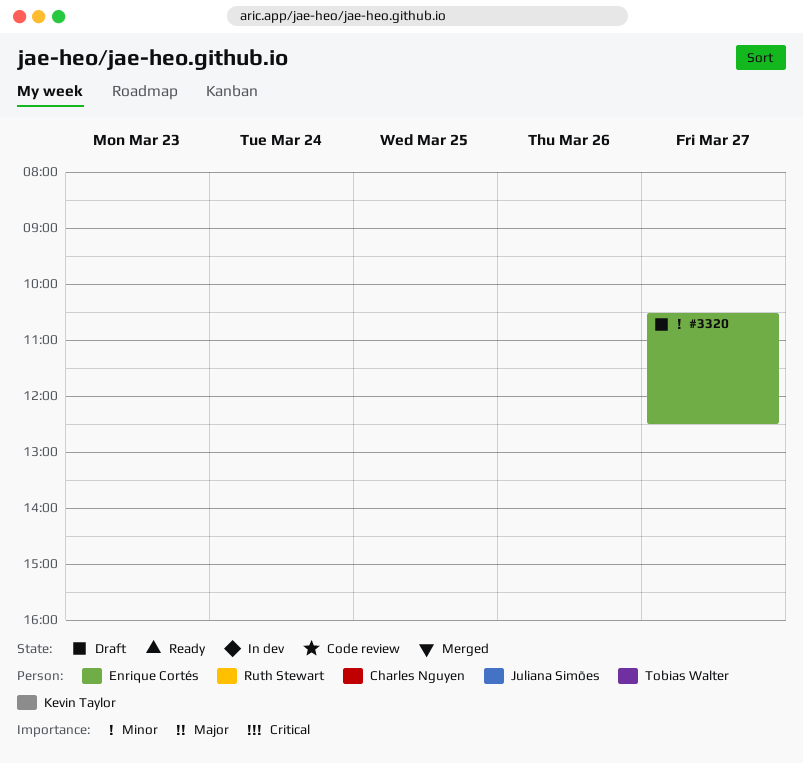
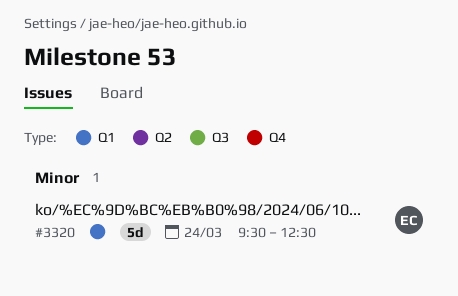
#3320, day: Mar 27 -> Mar 24
#3320, begins: 10:30 -> 09:30

